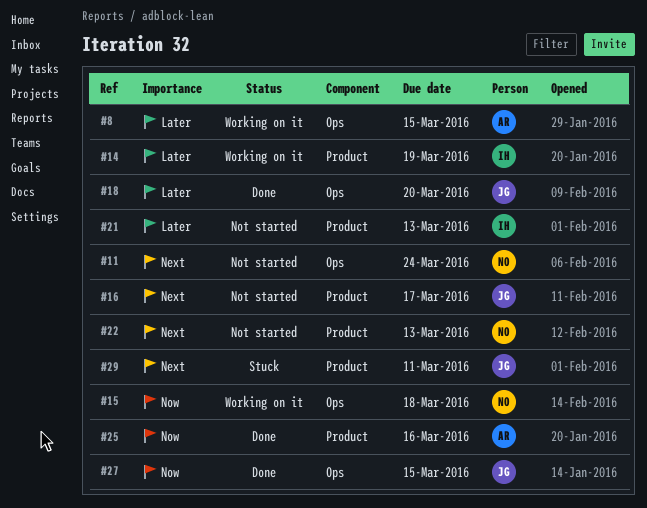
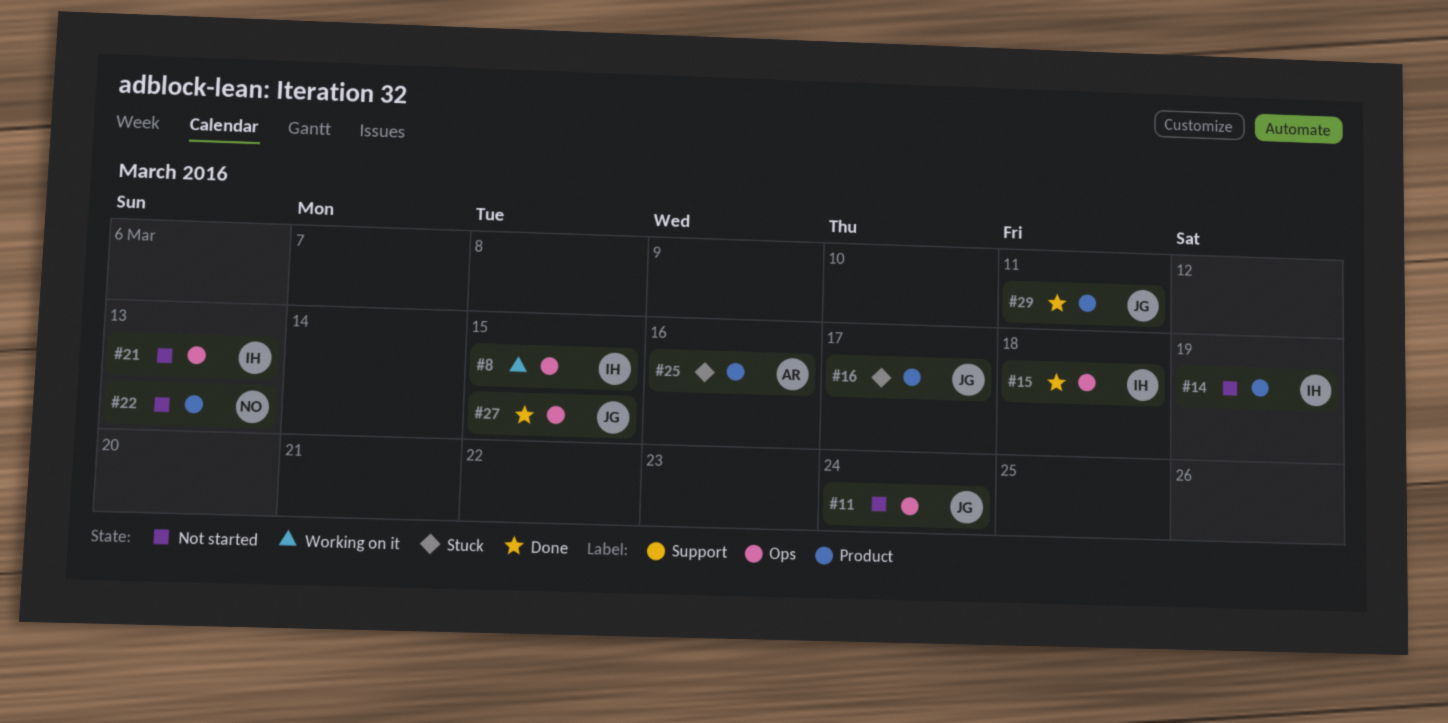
#8, owner: AR -> IH
#11, owner: NO -> JG
#14, status: Working on it -> Not started
#15, status: Working on it -> Done
#15, owner: NO -> IH
#16, status: Not started -> Stuck
#18: present -> none
#21, label: Product -> Ops
#25, status: Done -> Stuck
#29, status: Stuck -> Done

